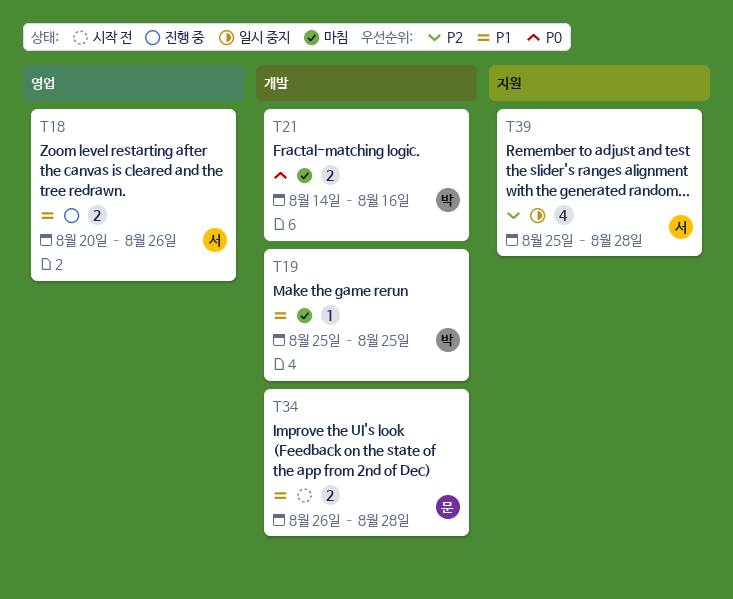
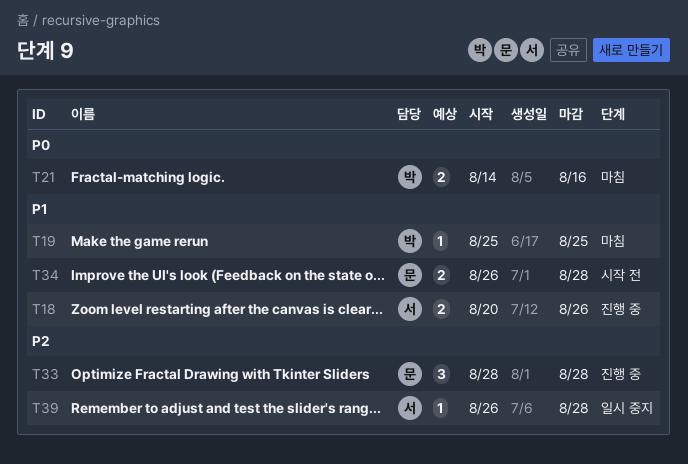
T33: none -> present
T39, estimate: 4 -> 1
T39, start: Aug 25 -> Aug 26

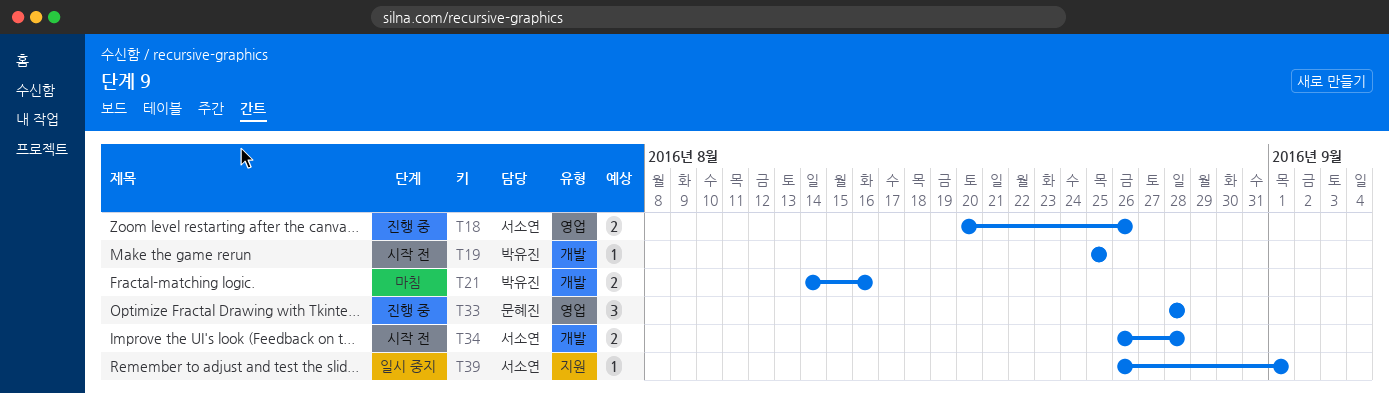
T19, status: 마침 -> 시작 전
T34, owner: 문혜진 -> 서소연
T39, due: Aug 28 -> Sep 1

